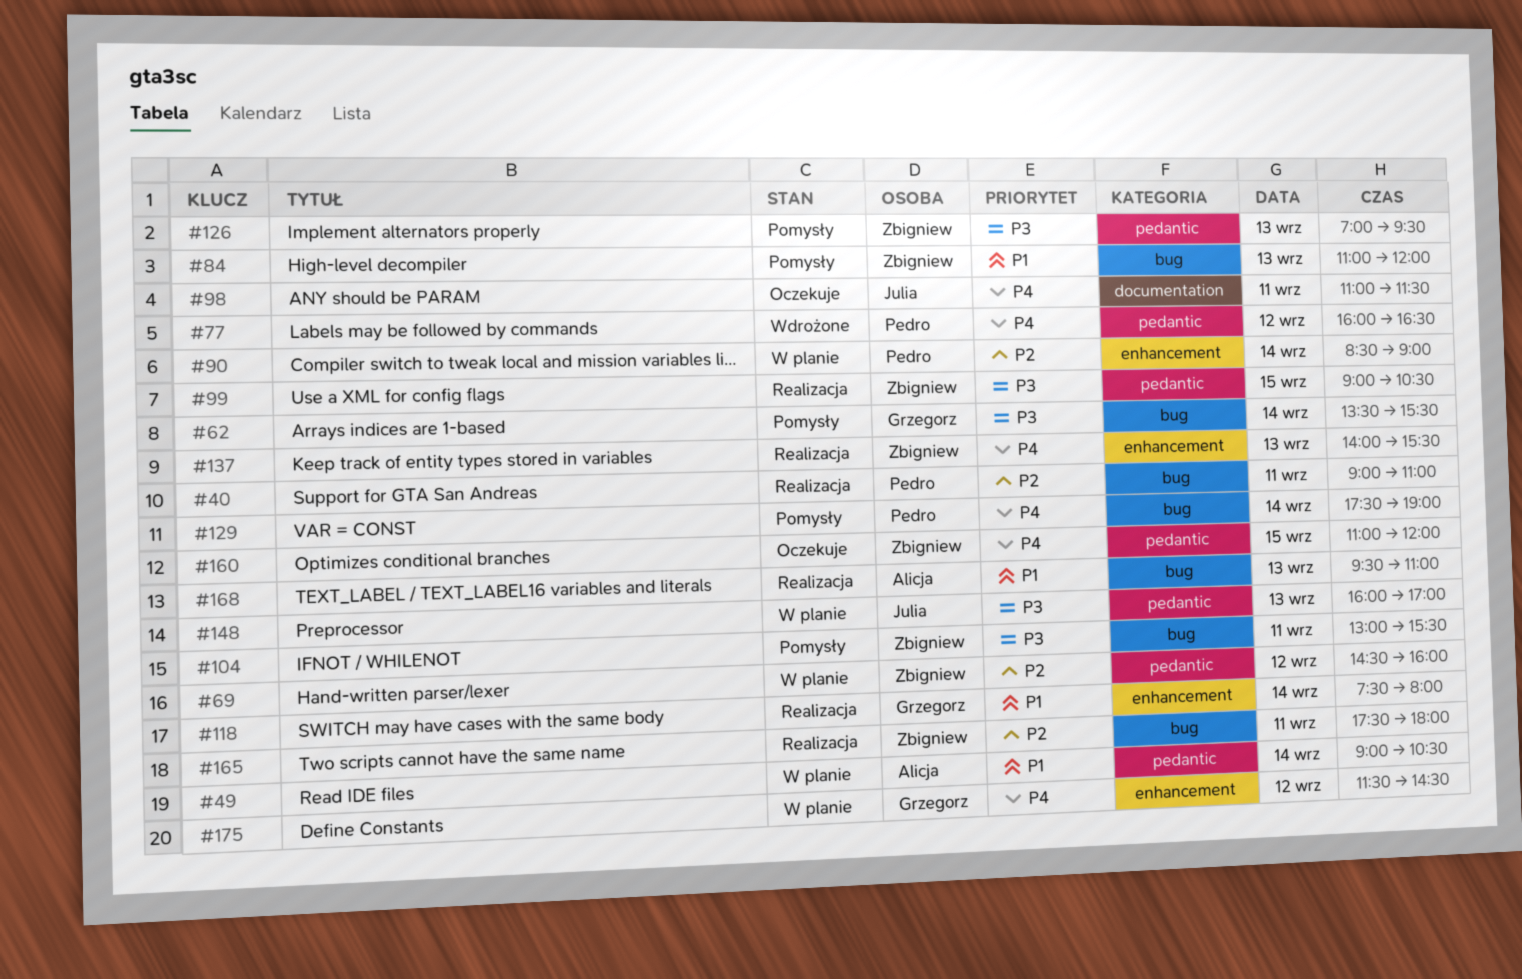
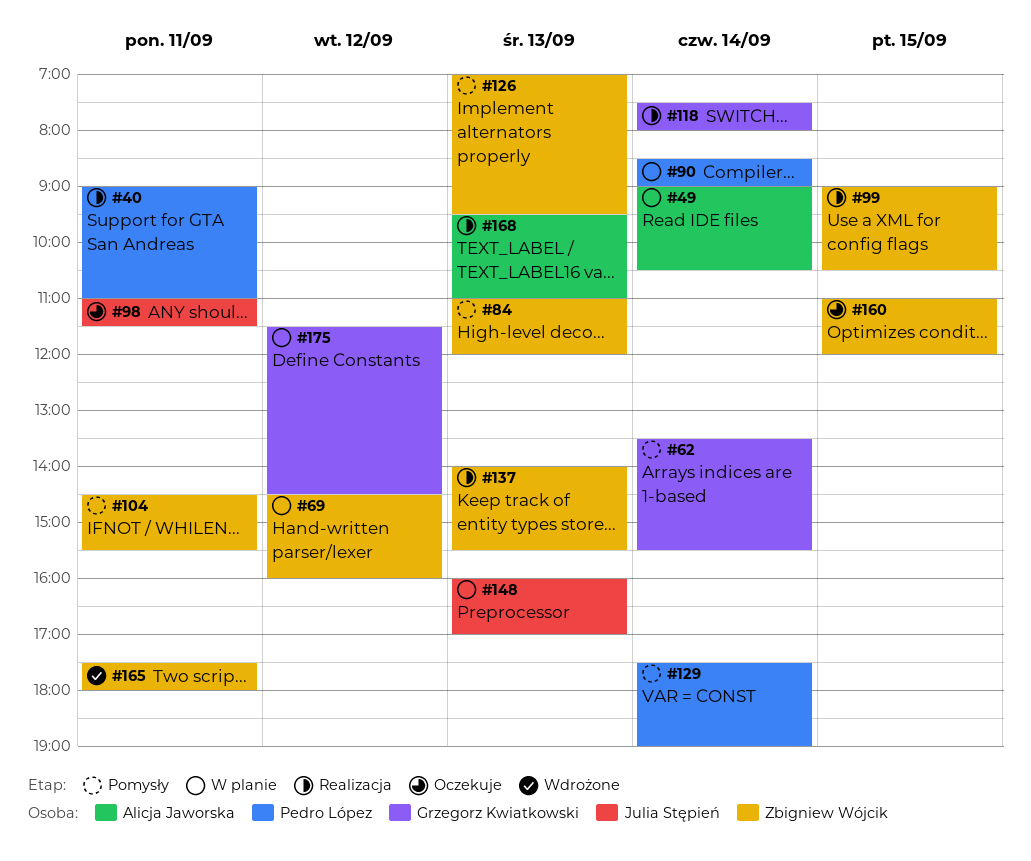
#77: present -> none
#104, begins: 13:00 -> 14:30
#165, status: Realizacja -> Wdrożone

